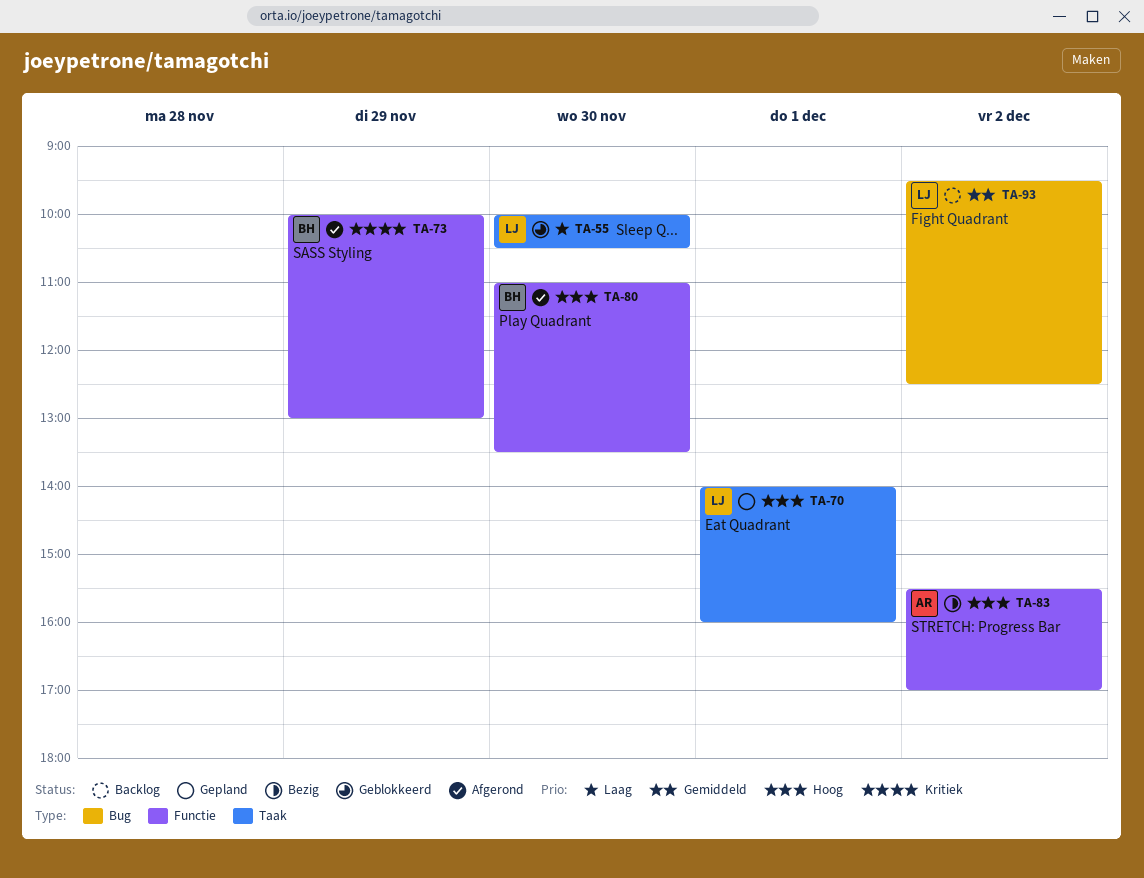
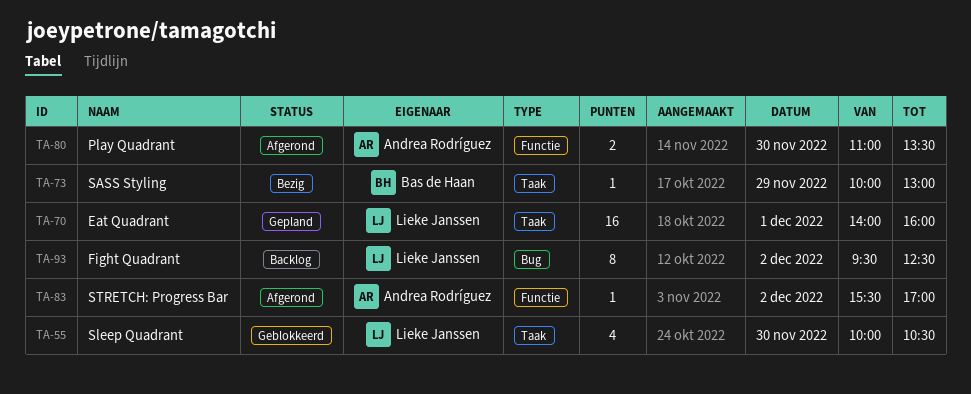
TA-73, status: Afgerond -> Bezig
TA-73, label: Functie -> Taak
TA-80, owner: Bas de Haan -> Andrea Rodríguez
TA-83, status: Bezig -> Afgerond

